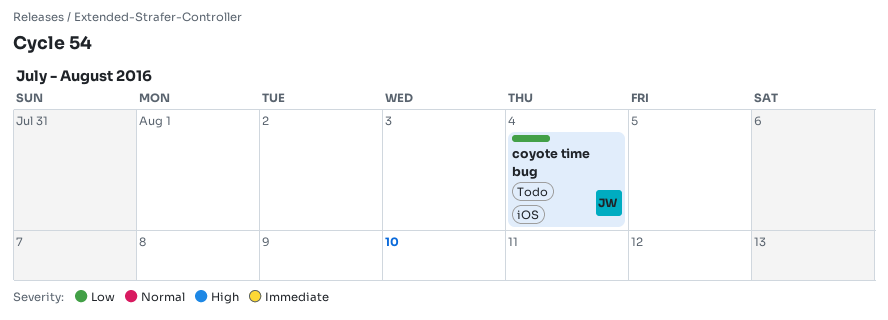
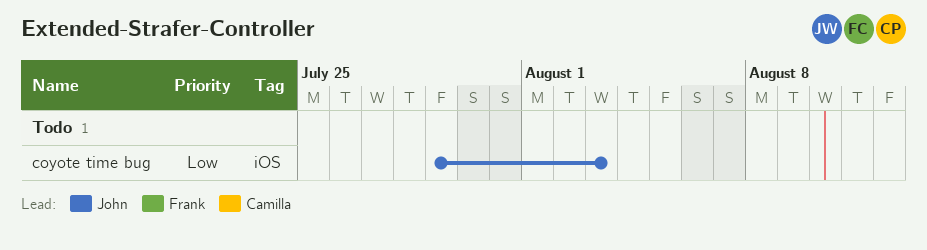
coyote time bug, due: Aug 4 -> Aug 3

